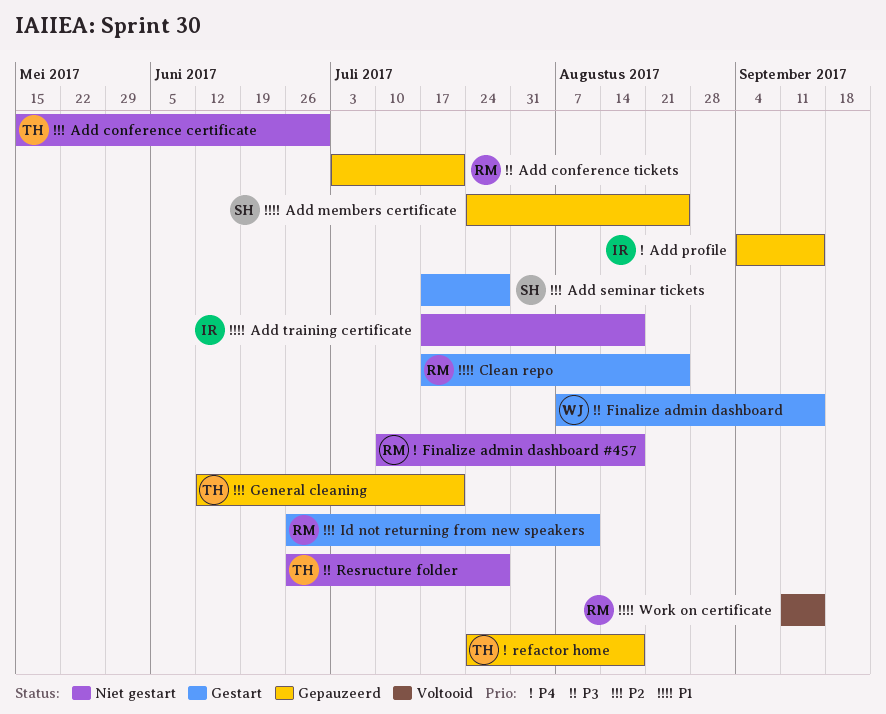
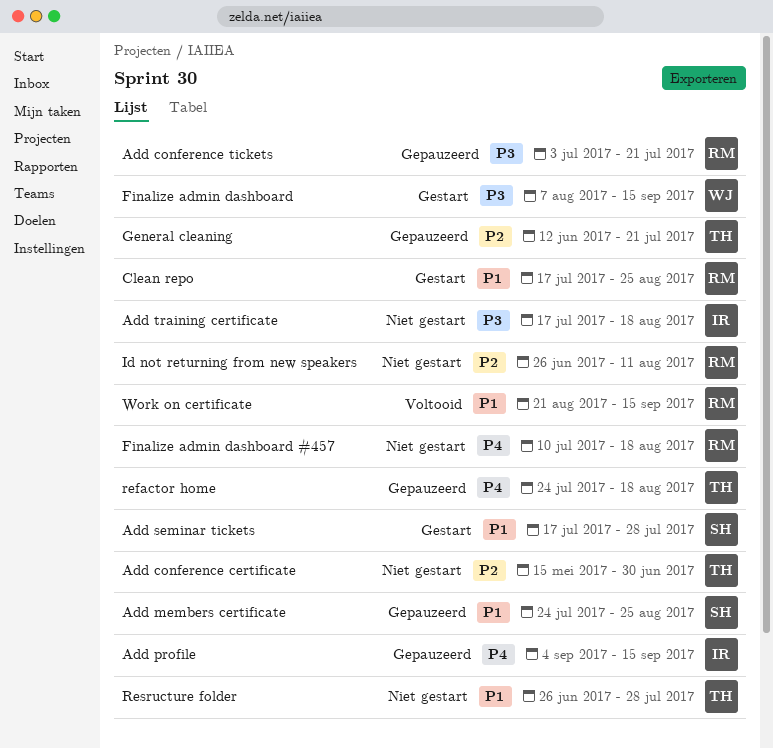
Add seminar tickets, priority: P2 -> P1
Add training certificate, priority: P1 -> P3
Id not returning from new speakers, status: Gestart -> Niet gestart
Resructure folder, priority: P3 -> P1
Work on certificate, start: Sep 11 -> Aug 21

